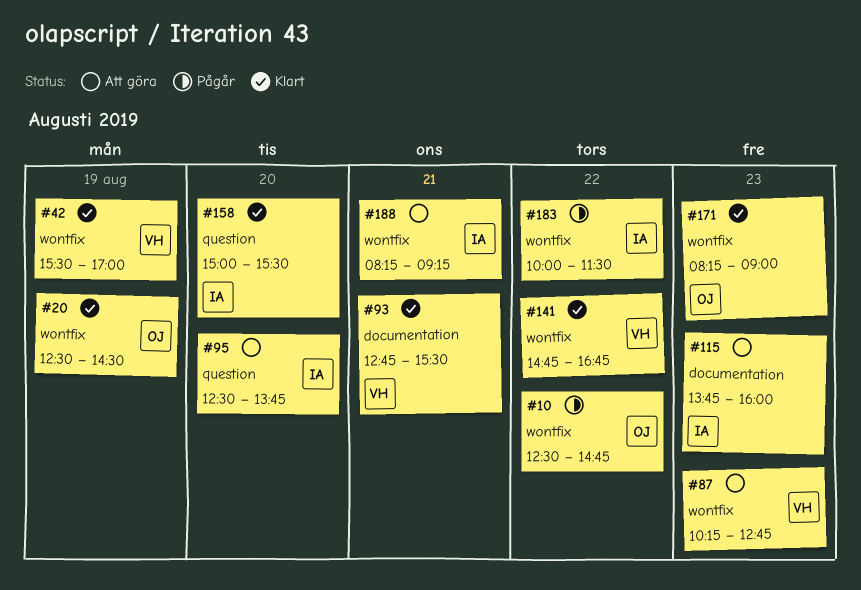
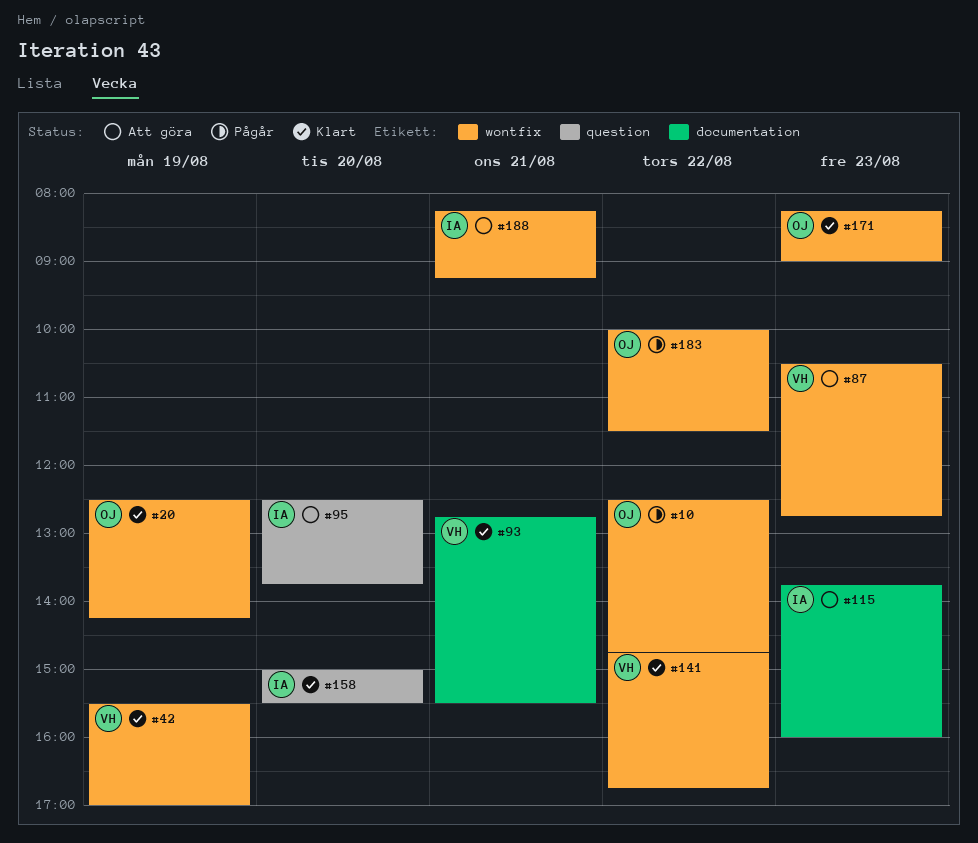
#20, ends: 14:30 -> 14:15
#87, begins: 10:15 -> 10:30
#183, owner: IA -> OJ

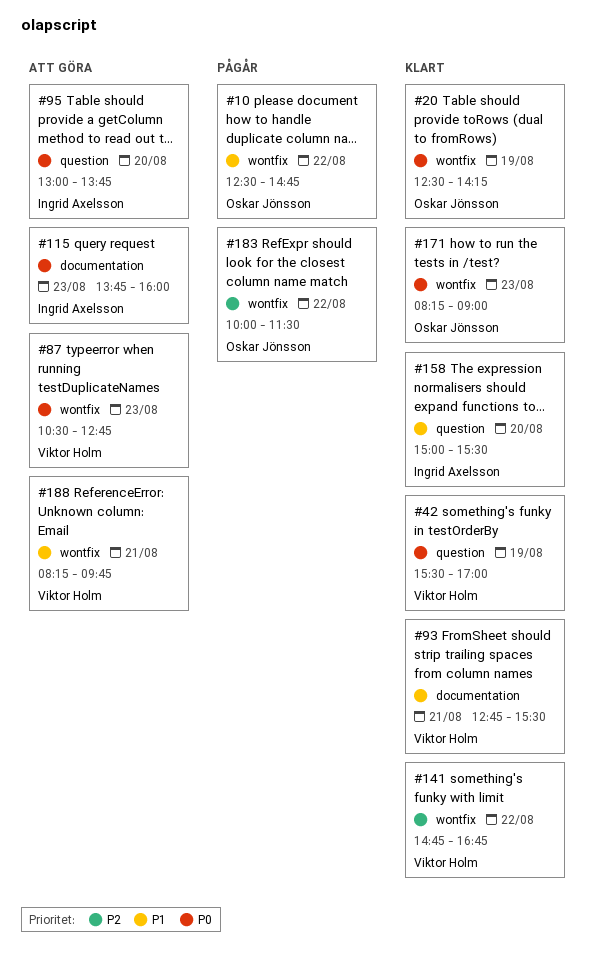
#42, label: wontfix -> question
#95, begins: 12:30 -> 13:00
#188, owner: Ingrid Axelsson -> Viktor Holm
#188, ends: 09:15 -> 09:45

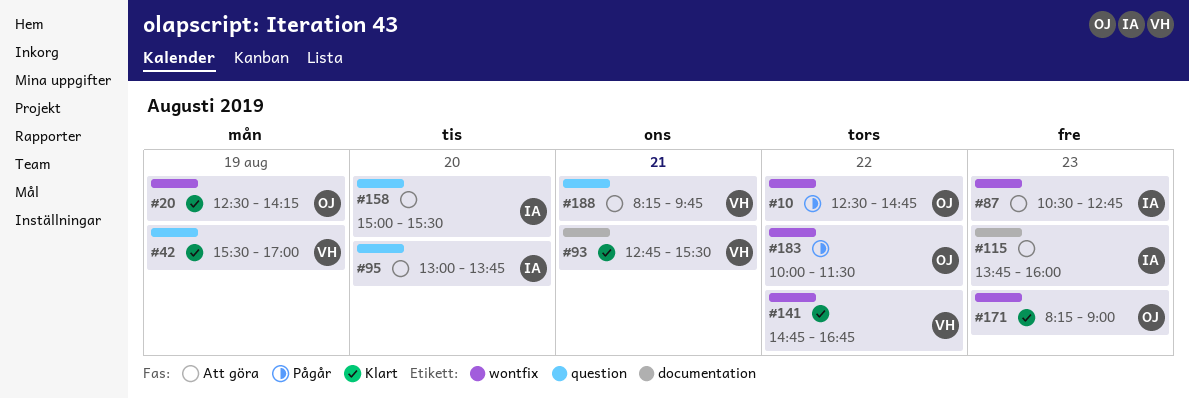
#87, owner: Viktor Holm -> Ingrid Axelsson
#158, status: Klart -> Att göra
#188, label: wontfix -> question

